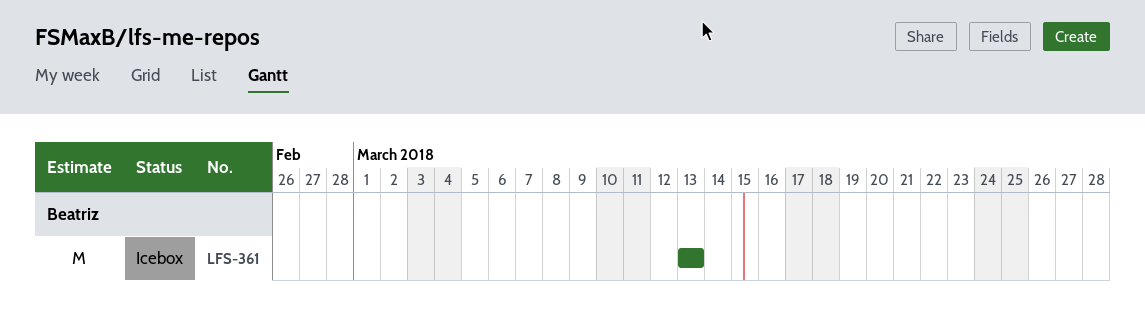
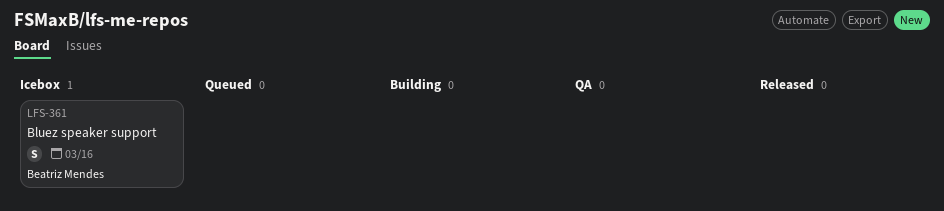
LFS-361, estimate: M -> S
LFS-361, due: Mar 13 -> Mar 16

